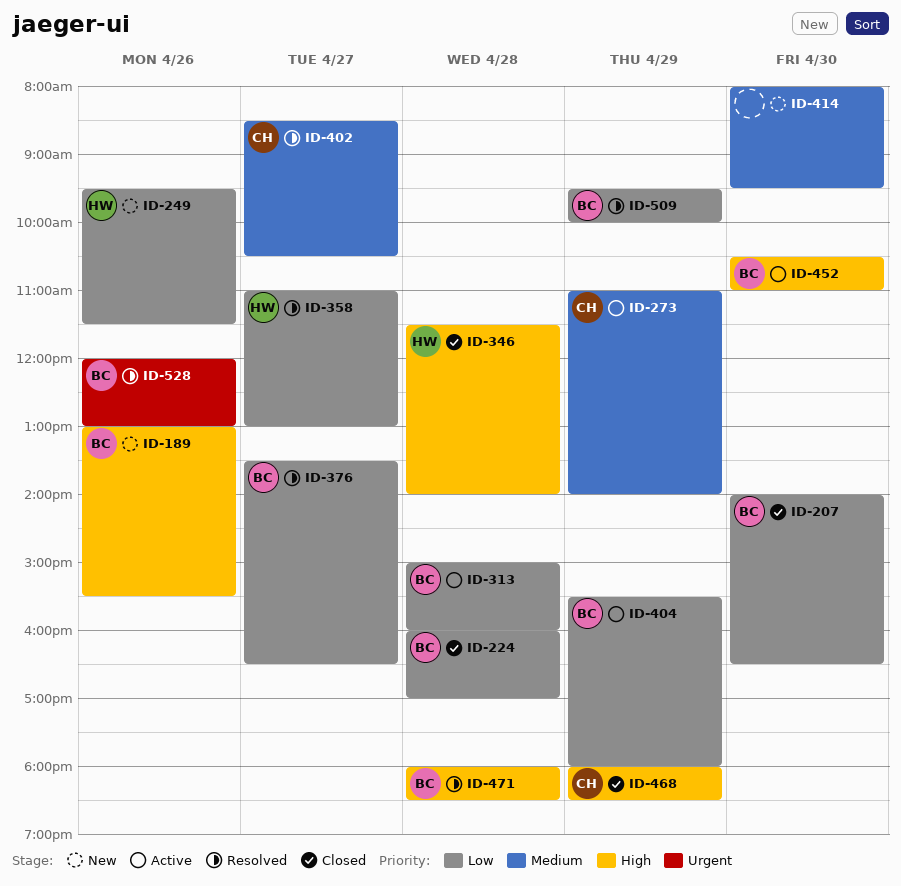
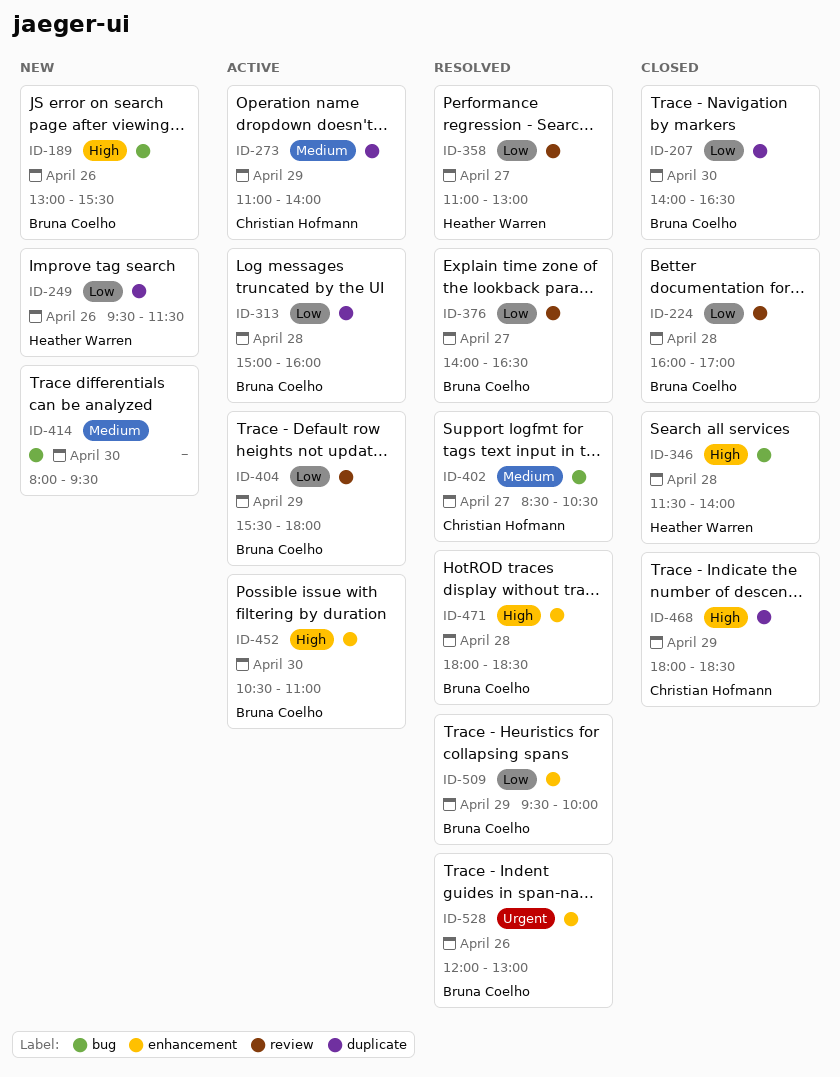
ID-376, begins: 13:30 -> 14:00

